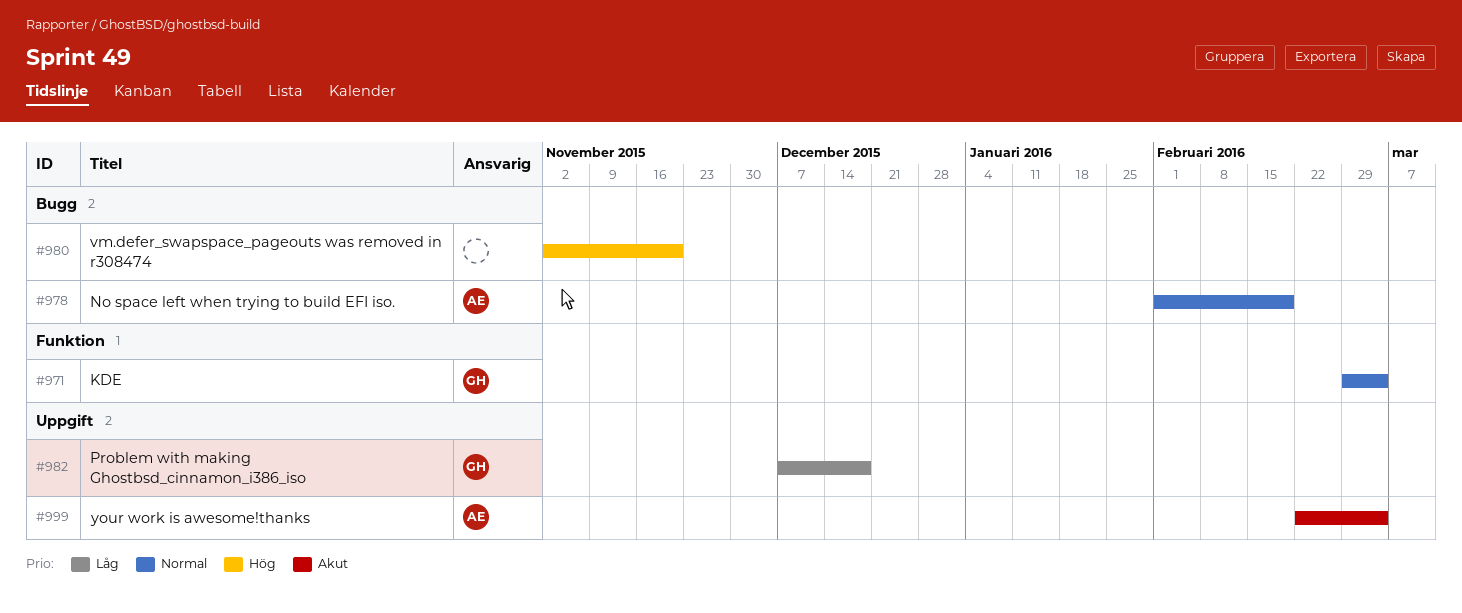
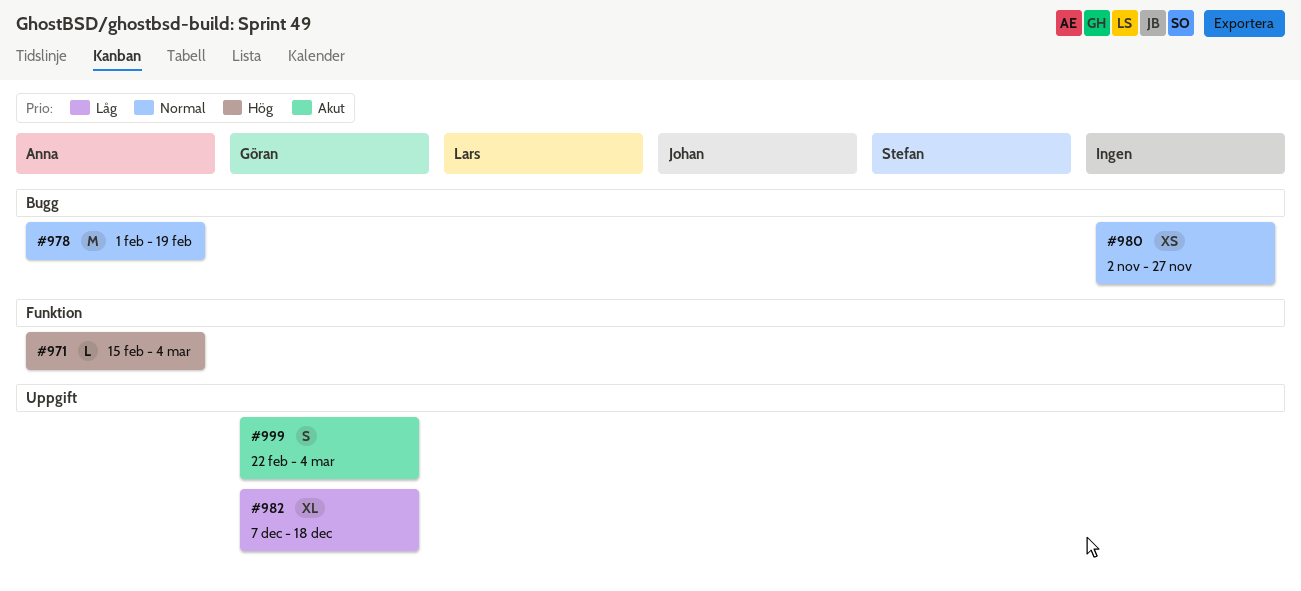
#971, owner: Göran -> Anna
#971, priority: Normal -> Hög
#971, start: Feb 29 -> Feb 15
#980, priority: Hög -> Normal
#980, due: Nov 20 -> Nov 27
#999, owner: Anna -> Göran

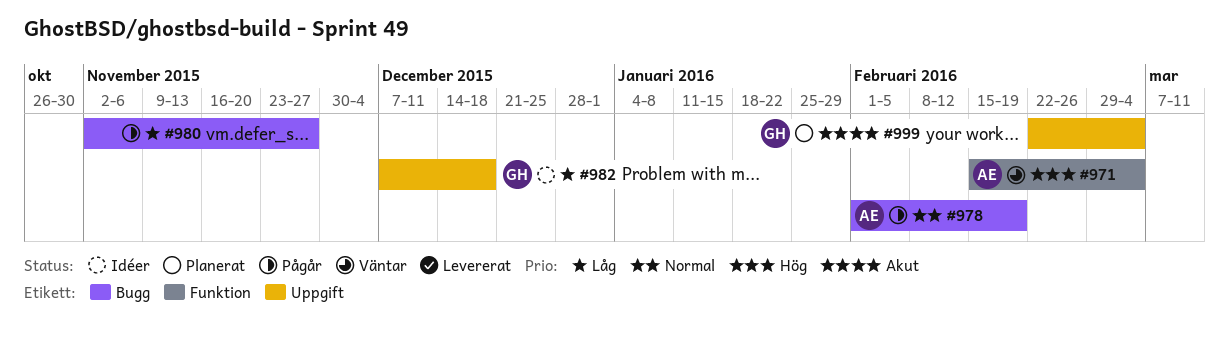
#980, priority: Normal -> Låg

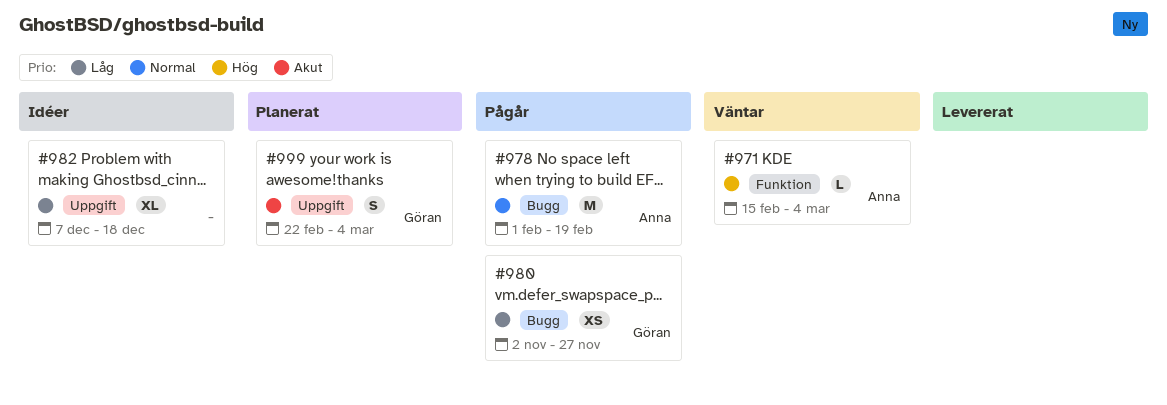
#980, owner: none -> Göran
#982, owner: Göran -> none

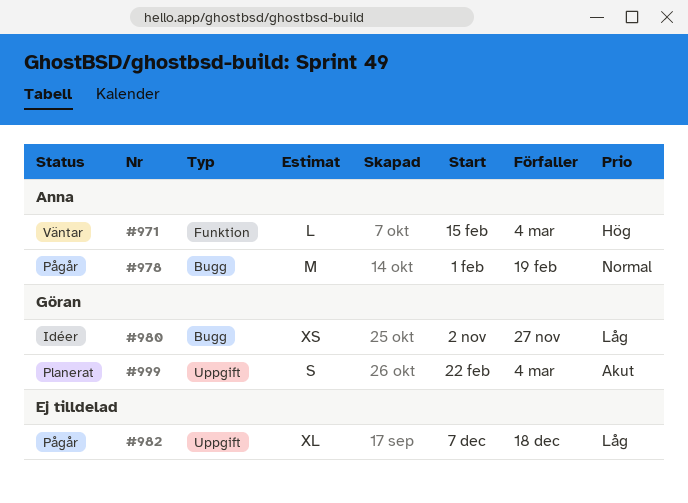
#980, status: Pågår -> Idéer
#982, status: Idéer -> Pågår

